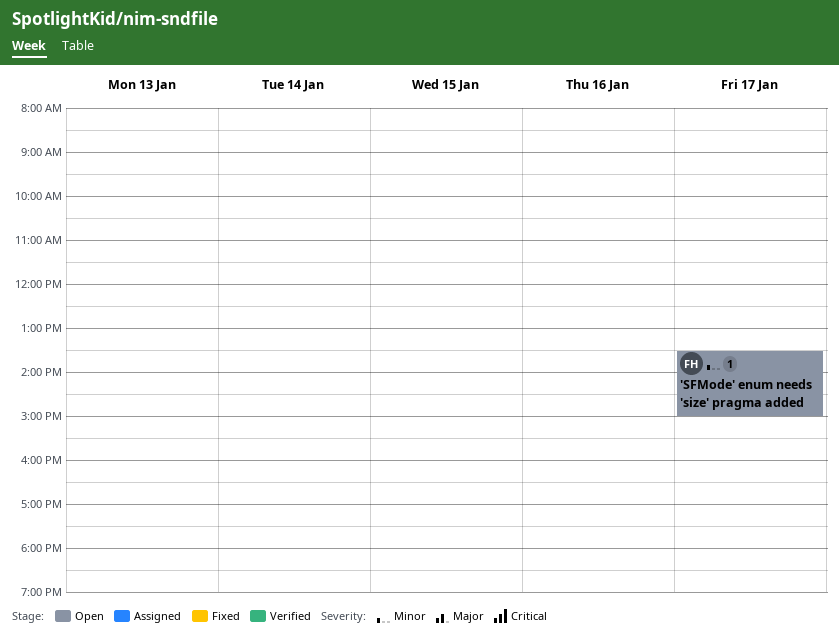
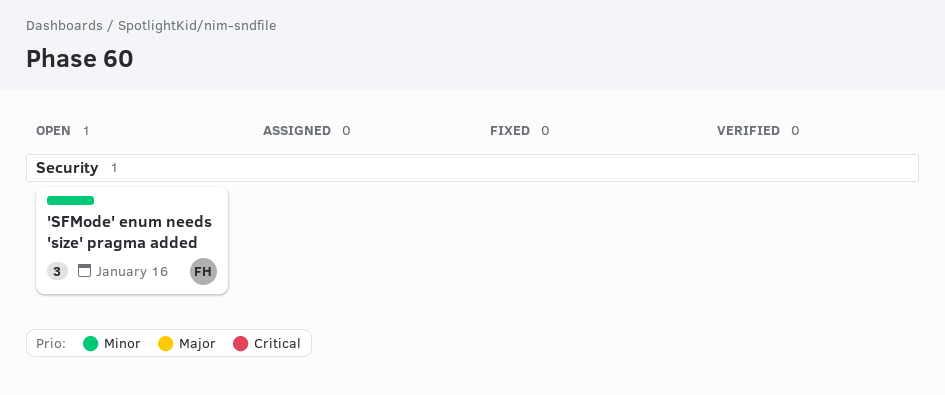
'SFMode' enum needs 'size' pragma added, estimate: 1 -> 3
'SFMode' enum needs 'size' pragma added, day: Jan 17 -> Jan 16

